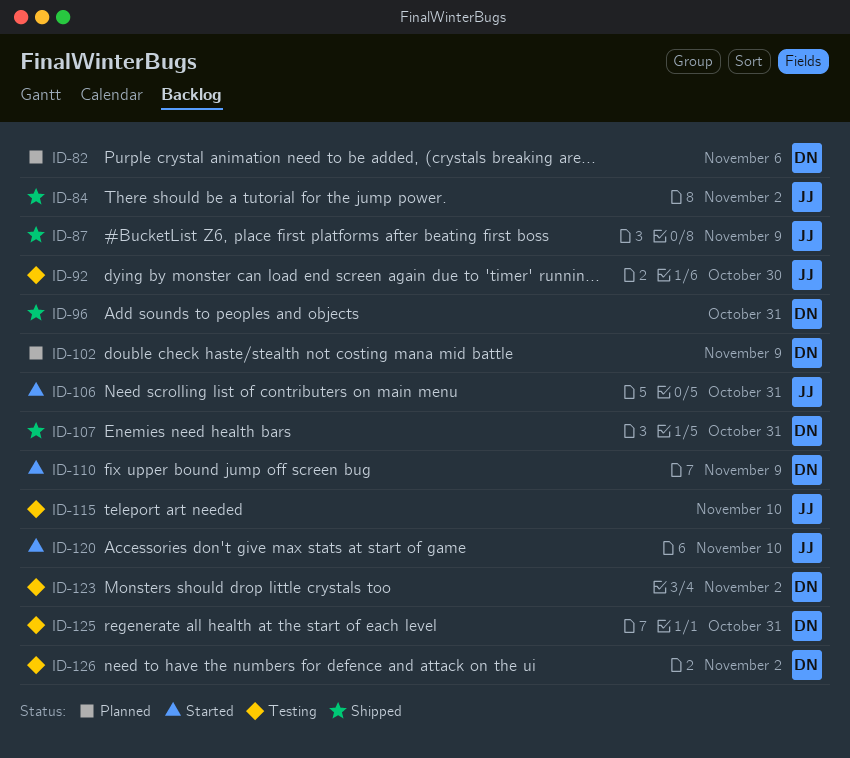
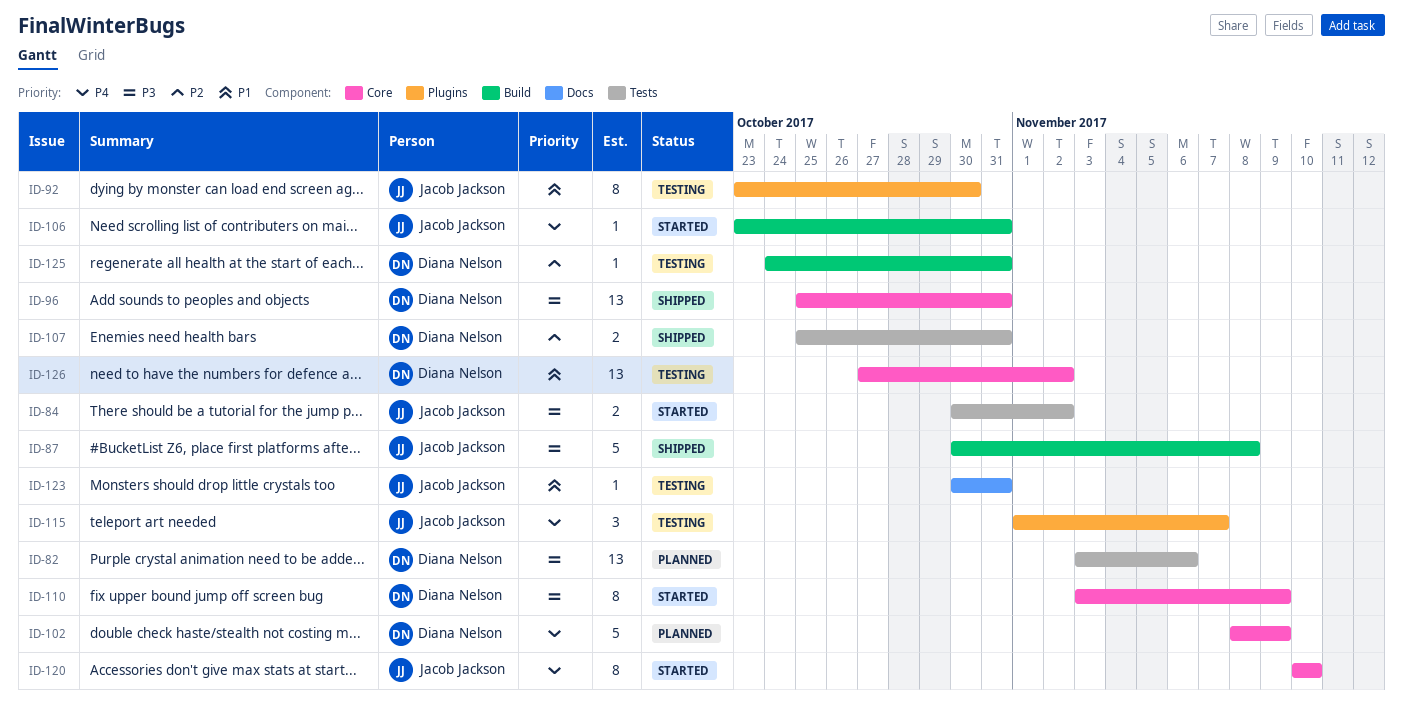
ID-84, status: Shipped -> Started
ID-87, due: Nov 9 -> Nov 8
ID-115, due: Nov 10 -> Nov 7
ID-123, owner: Diana Nelson -> Jacob Jackson
ID-123, due: Nov 2 -> Oct 31

